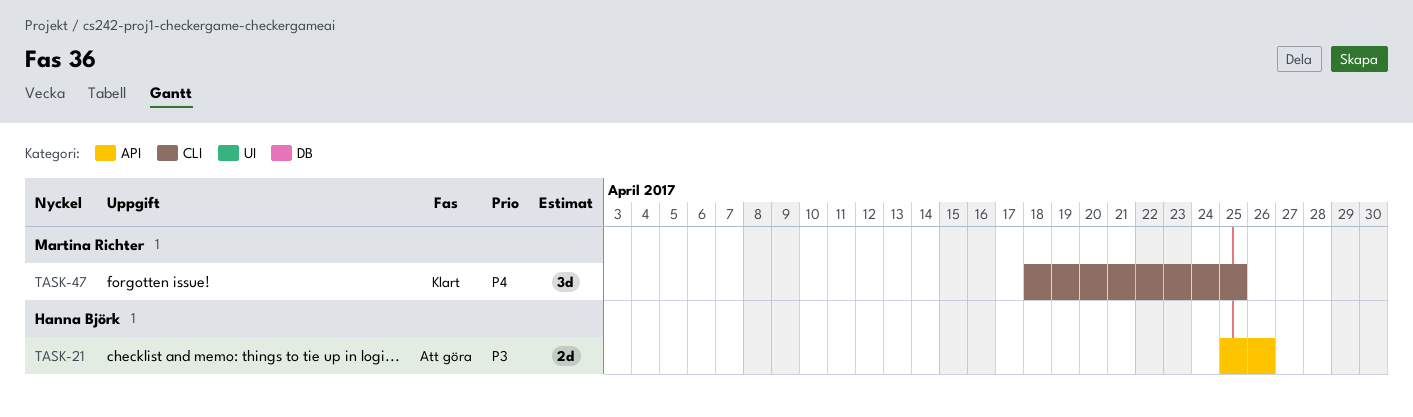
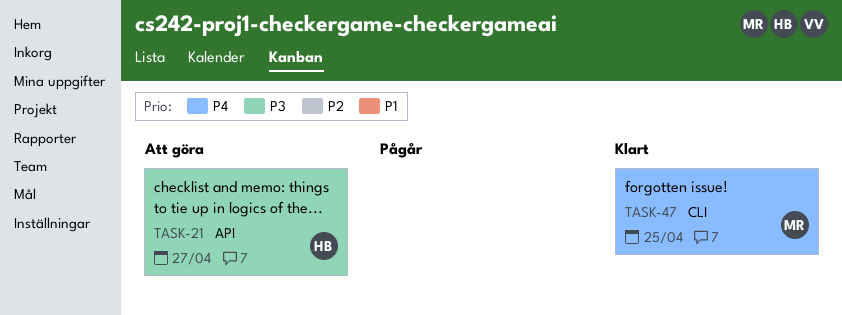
TASK-21, due: Apr 26 -> Apr 27

